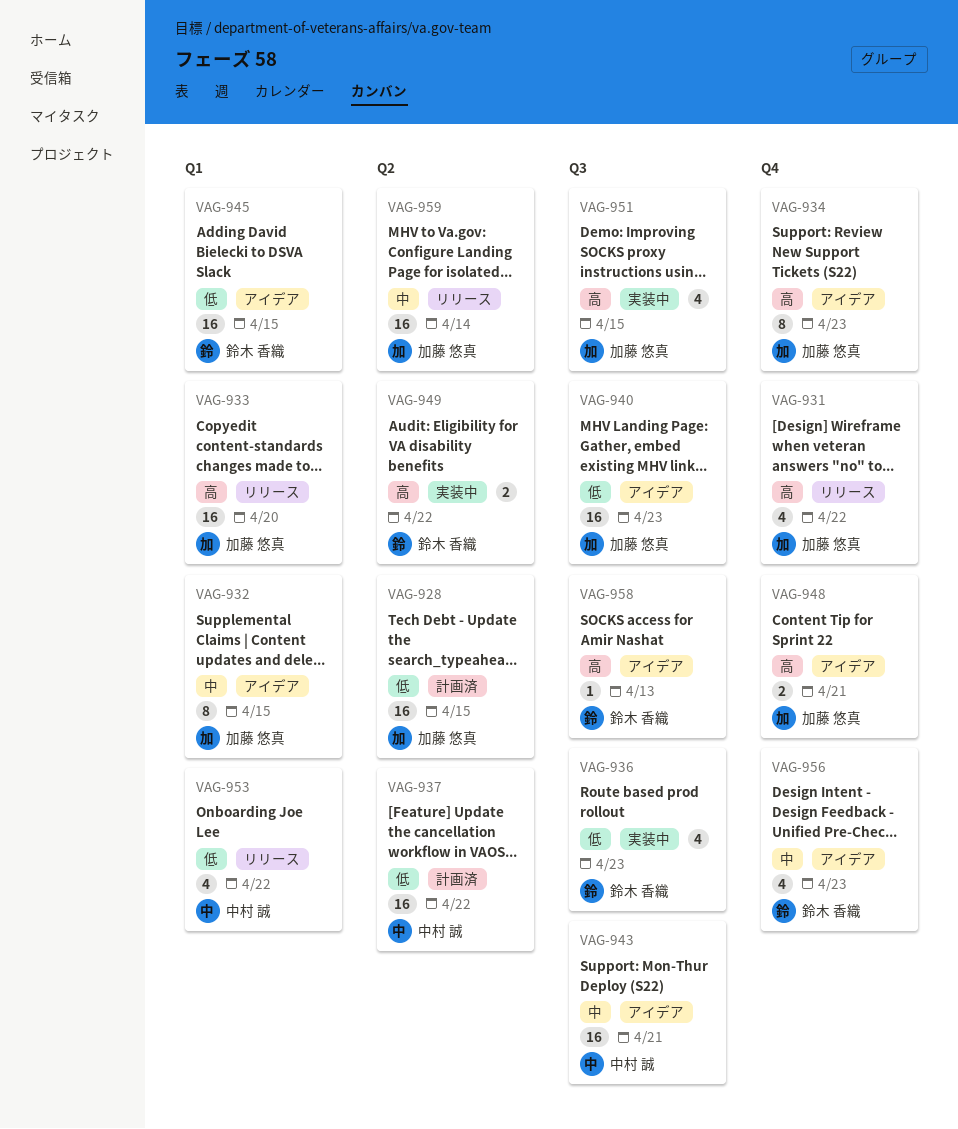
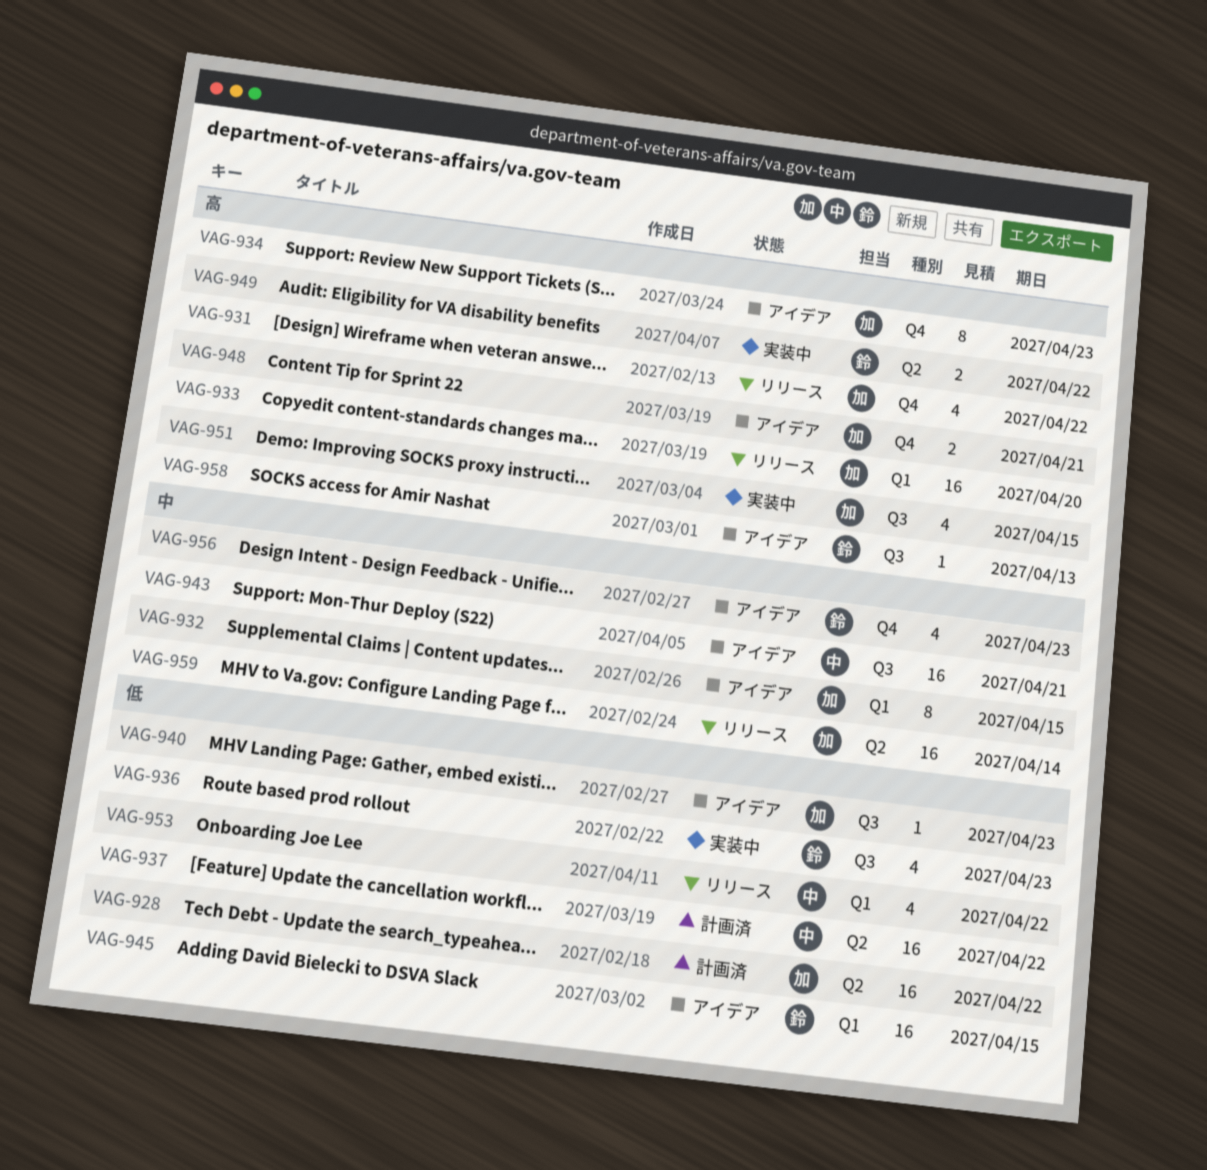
VAG-928, due: Apr 15 -> Apr 22
VAG-940, estimate: 16 -> 1

